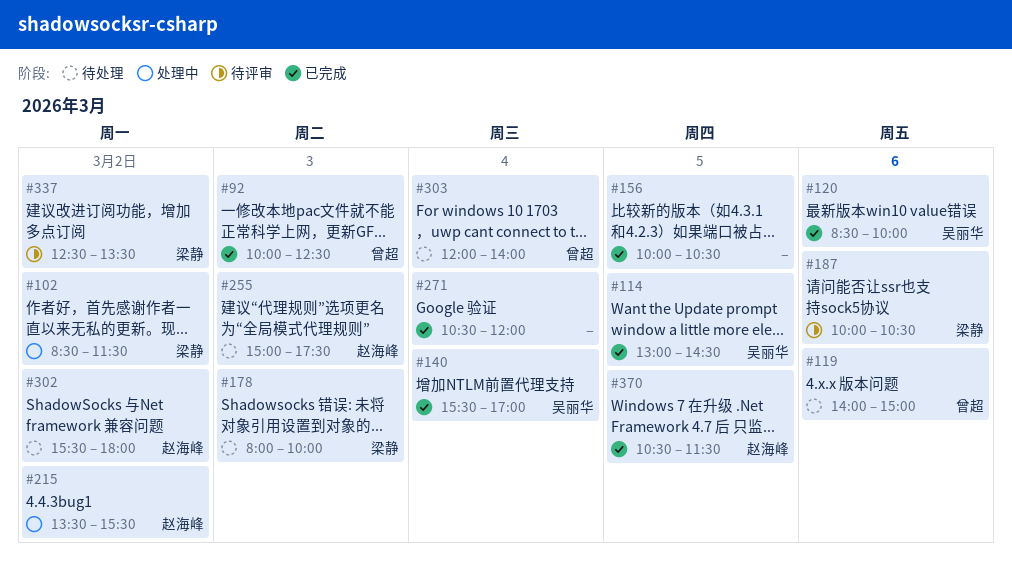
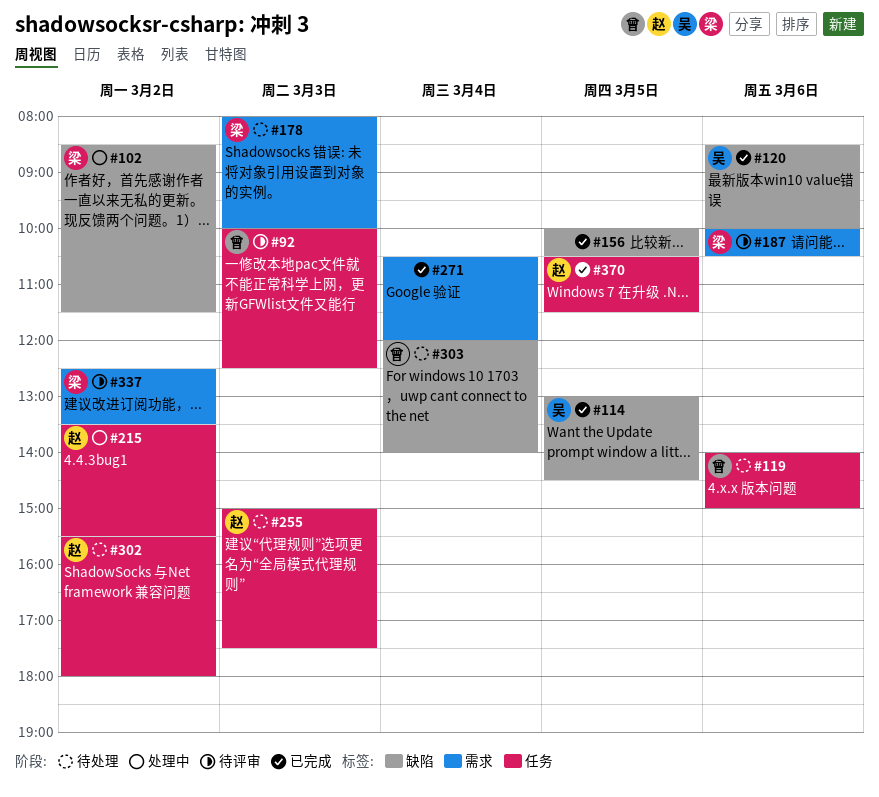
#92, status: 已完成 -> 待评审
#140: present -> none

